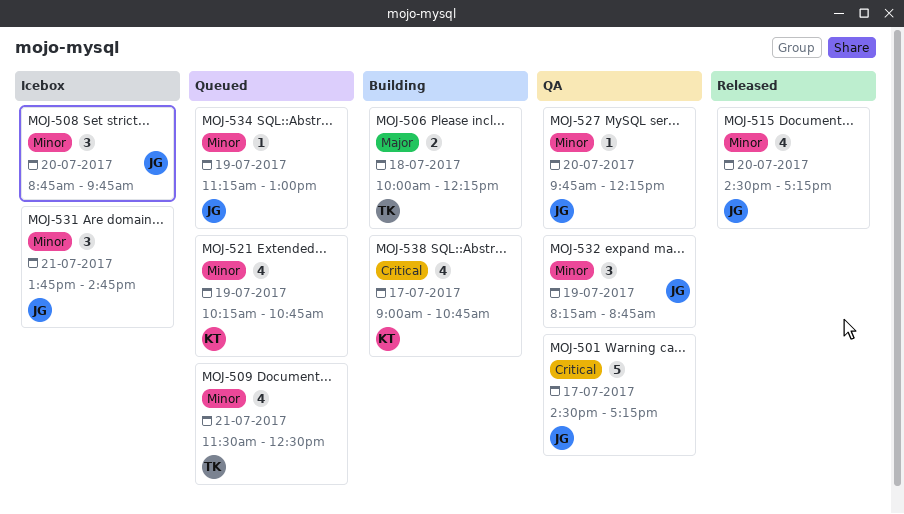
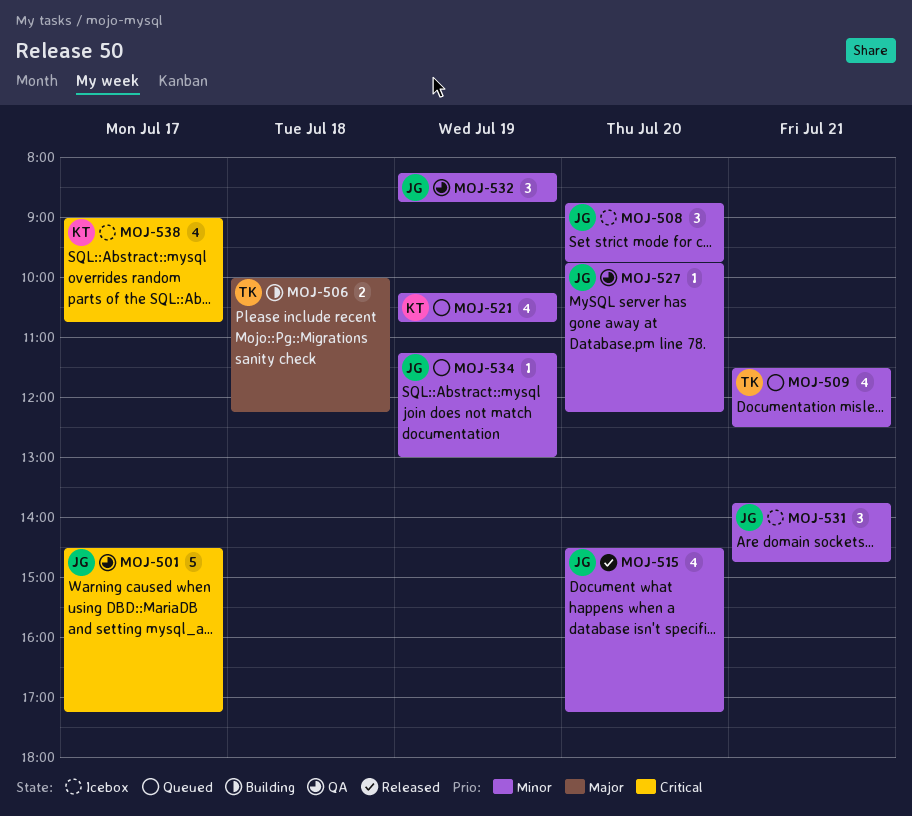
MOJ-538, status: Building -> Icebox

